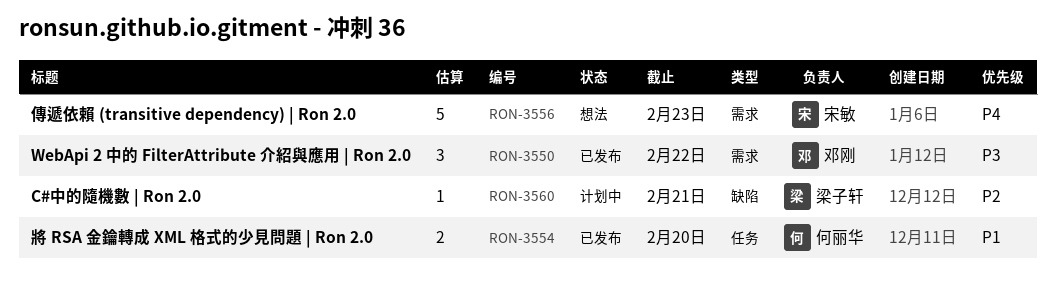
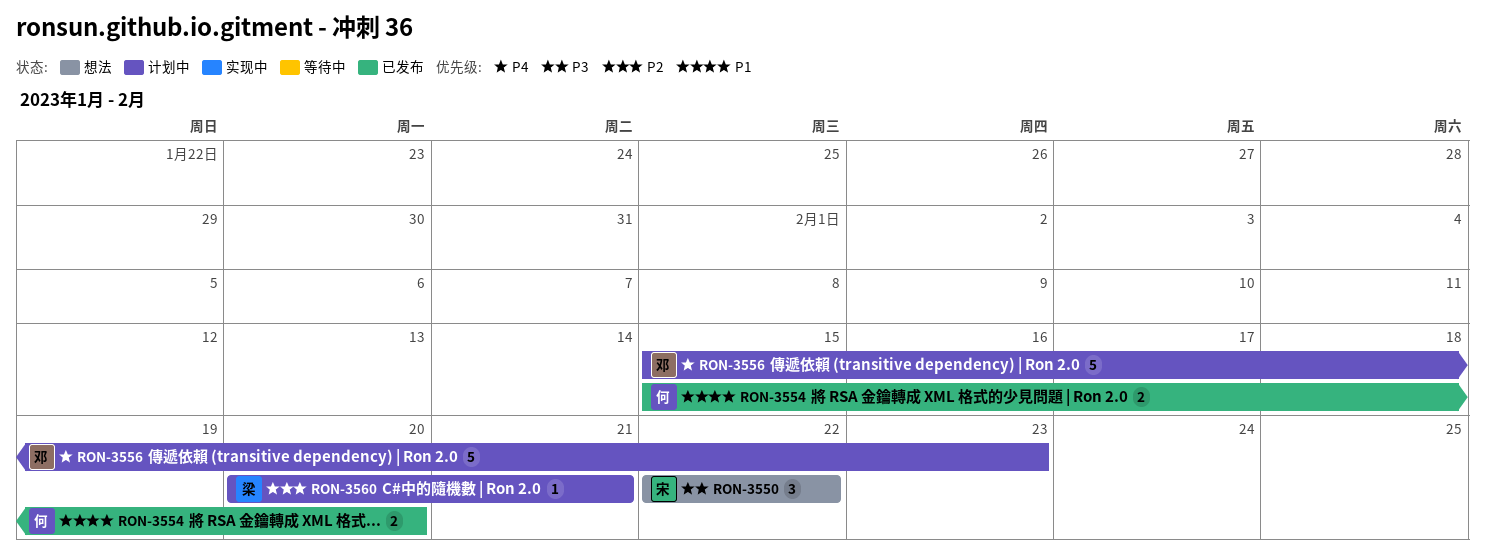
RON-3550, status: 已发布 -> 想法
RON-3550, owner: 邓刚 -> 宋敏
RON-3556, status: 想法 -> 计划中
RON-3556, owner: 宋敏 -> 邓刚

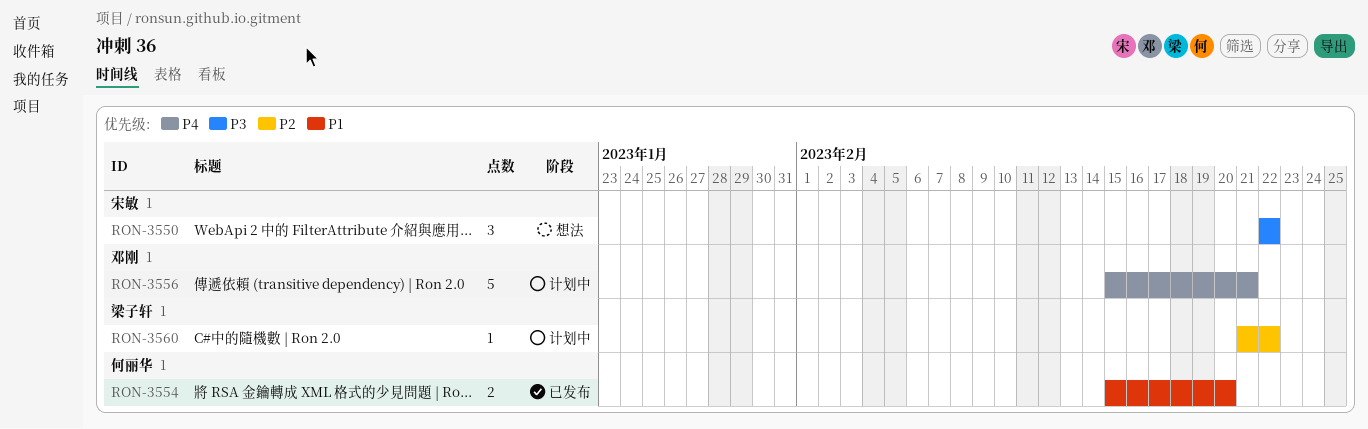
RON-3556, due: Feb 23 -> Feb 21
RON-3560, start: Feb 20 -> Feb 21
RON-3560, due: Feb 21 -> Feb 22

